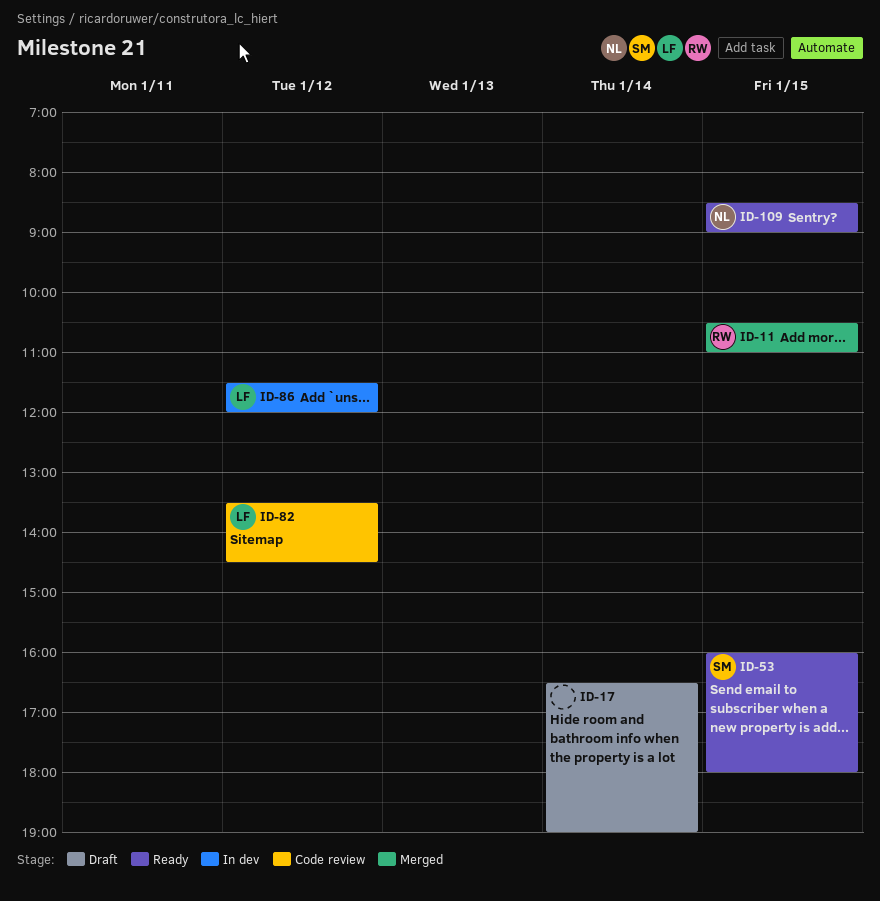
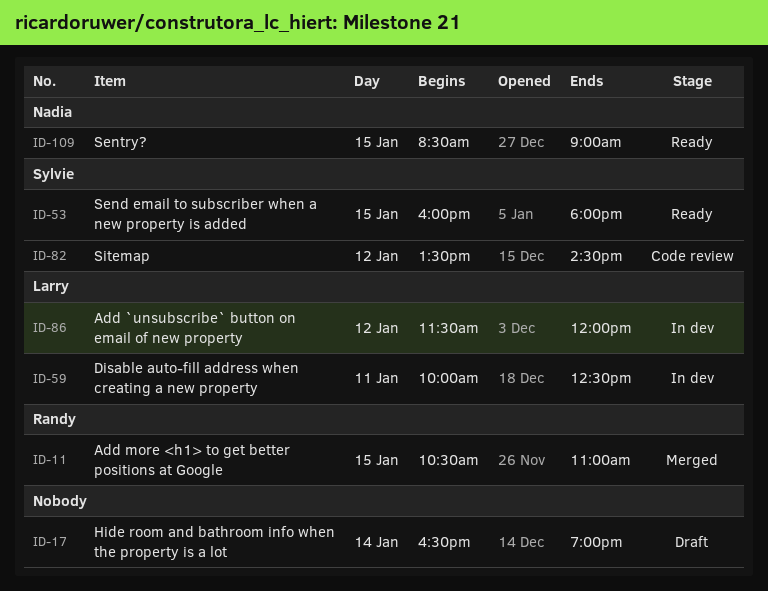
ID-59: none -> present
ID-82, owner: Larry -> Sylvie

